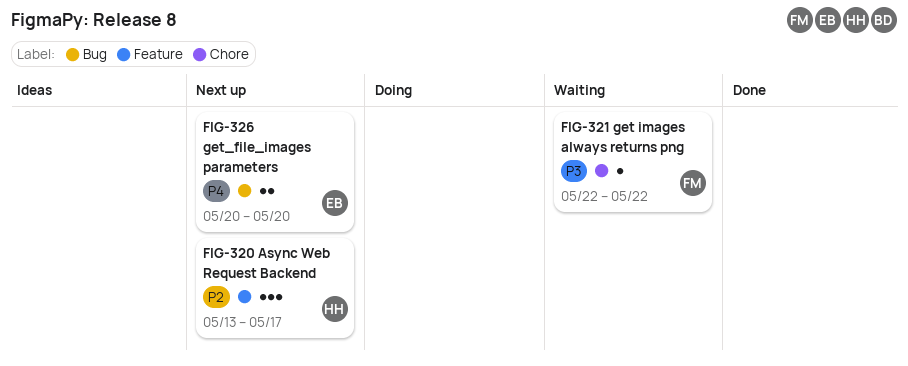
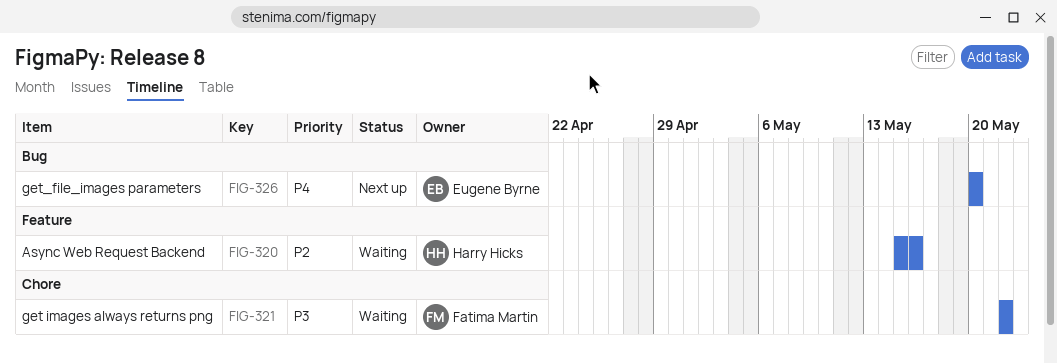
FIG-320, status: Next up -> Waiting
FIG-320, start: May 13 -> May 15
FIG-320, due: May 17 -> May 16

